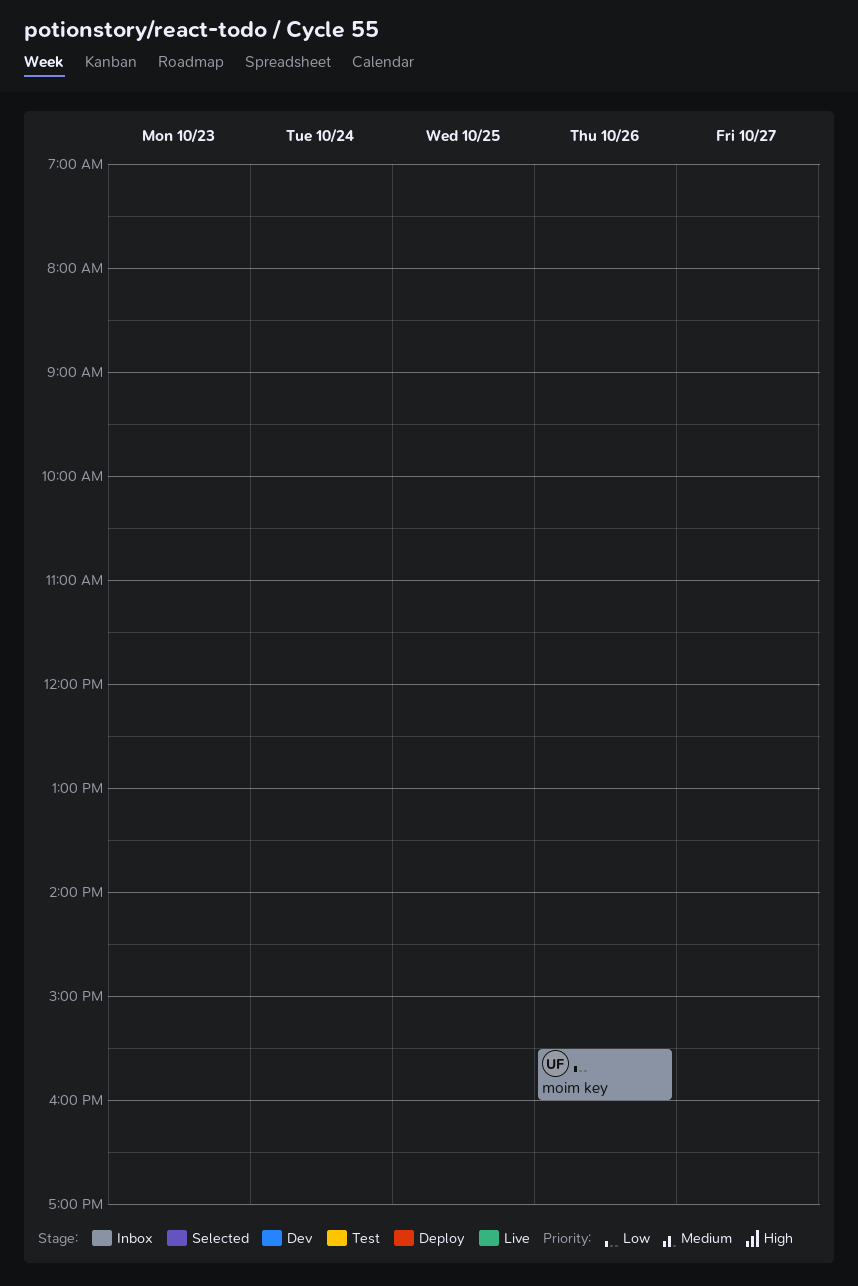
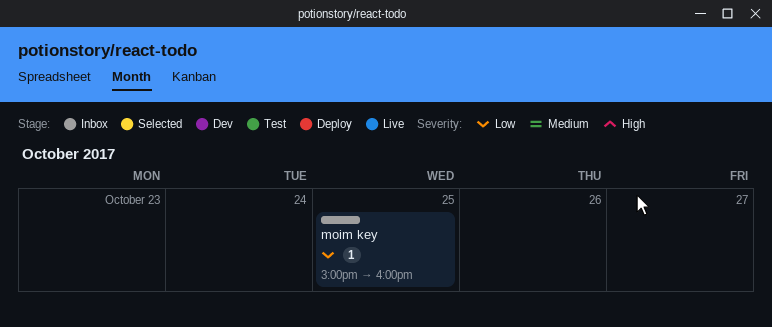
moim key, day: Oct 26 -> Oct 25
moim key, begins: 15:30 -> 15:00

